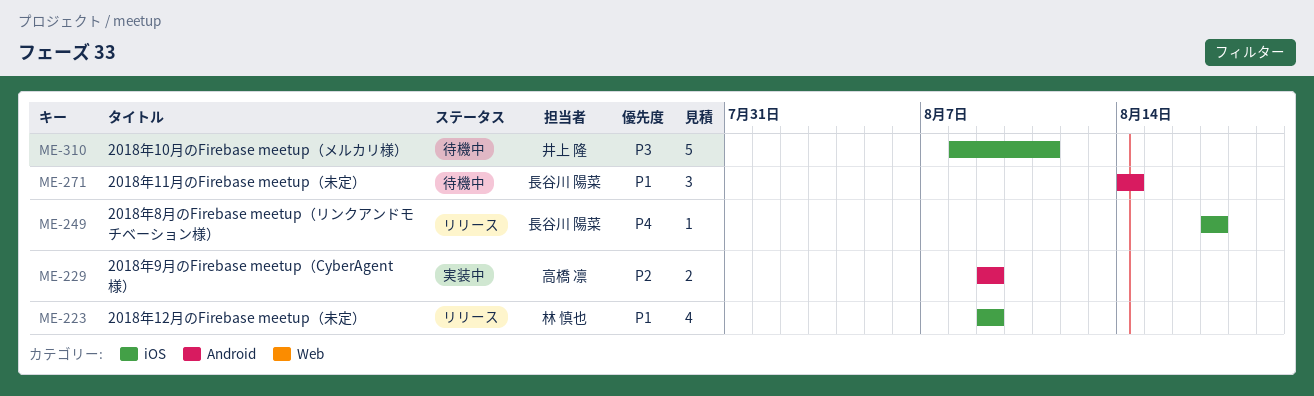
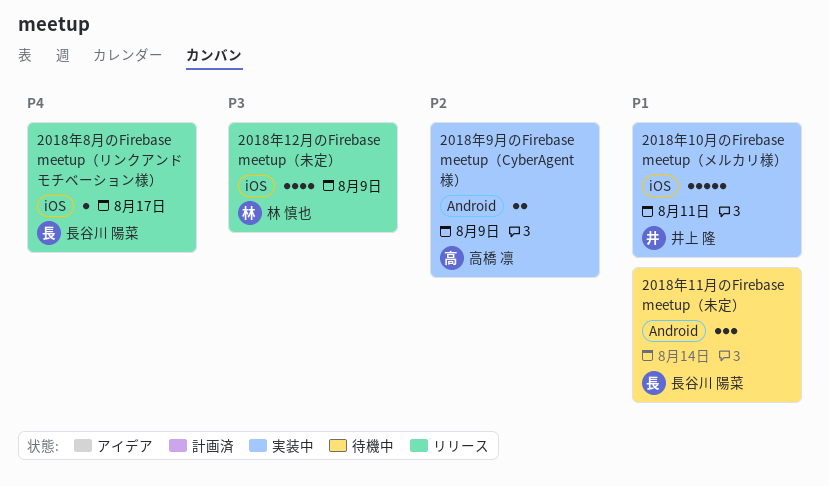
2018年10月のFirebase meetup（メルカリ様）, status: 待機中 -> 実装中
2018年10月のFirebase meetup（メルカリ様）, priority: P3 -> P1
2018年12月のFirebase meetup（未定）, priority: P1 -> P3

